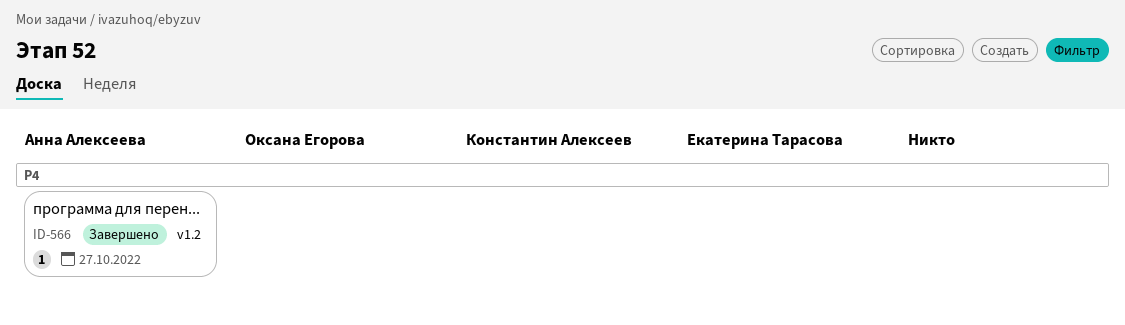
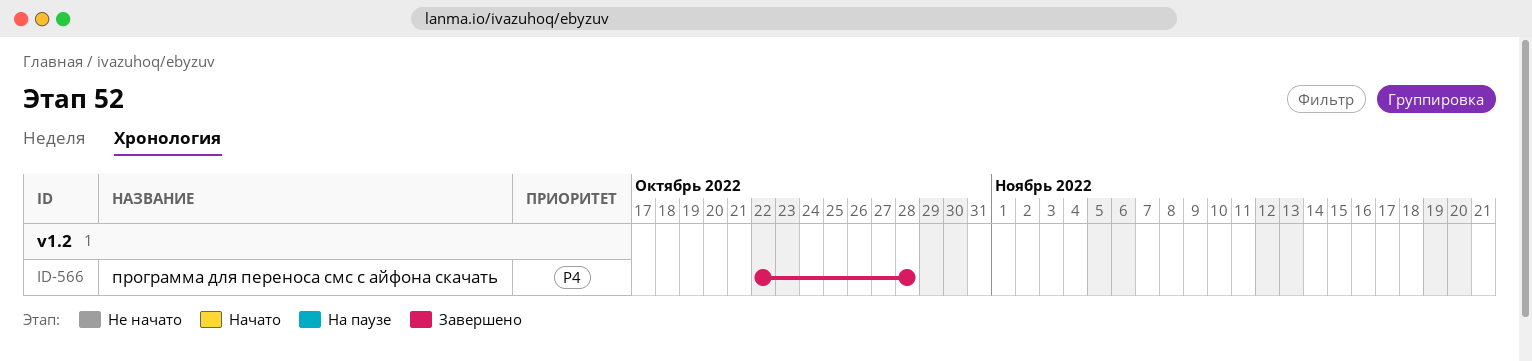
ID-566, due: Oct 27 -> Oct 28

